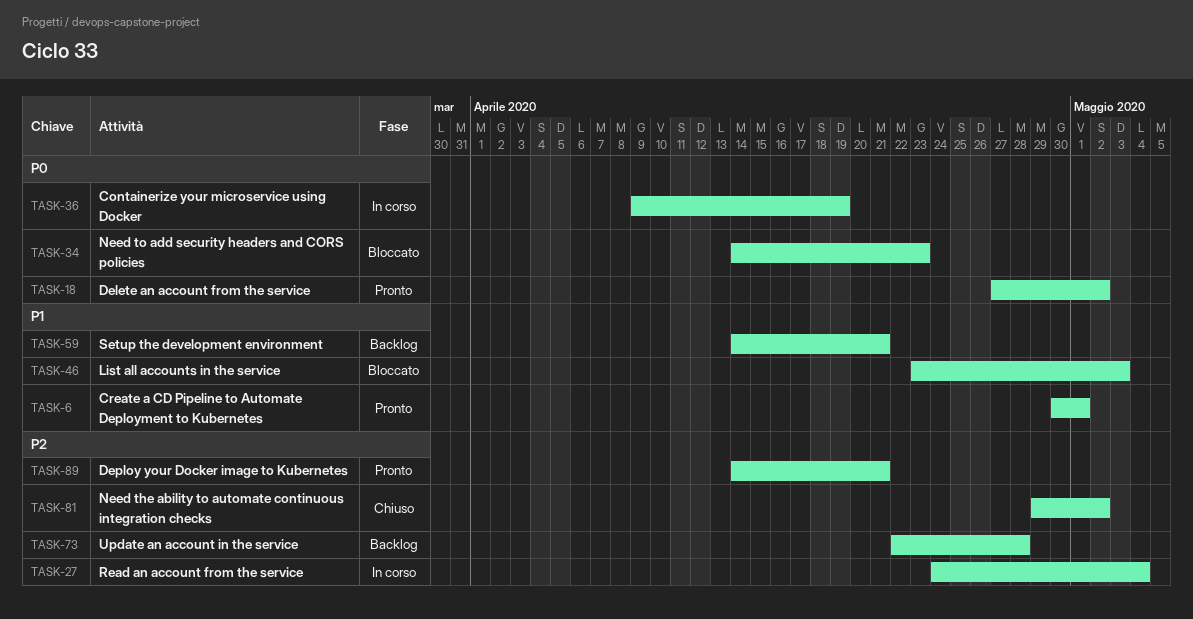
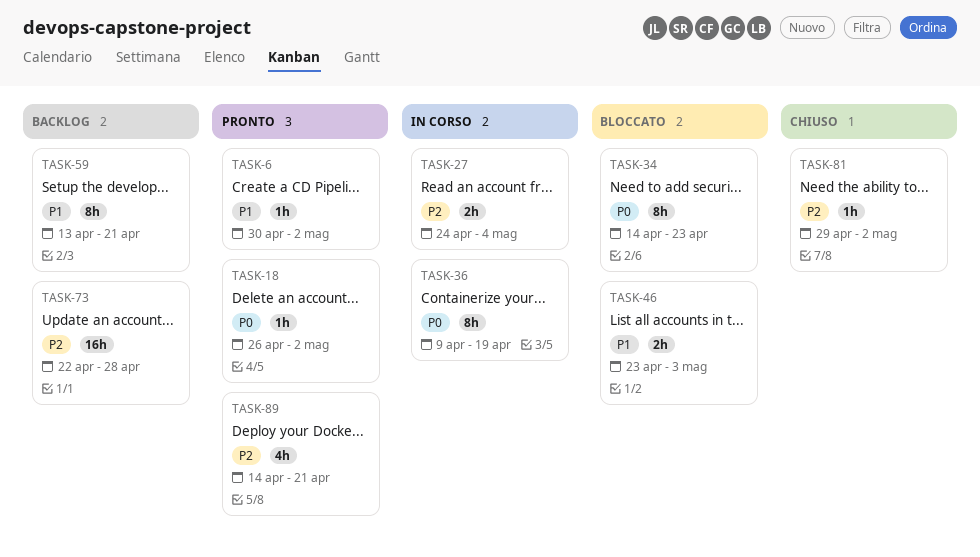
TASK-6, due: May 1 -> May 2
TASK-18, start: Apr 27 -> Apr 26
TASK-59, start: Apr 14 -> Apr 13

